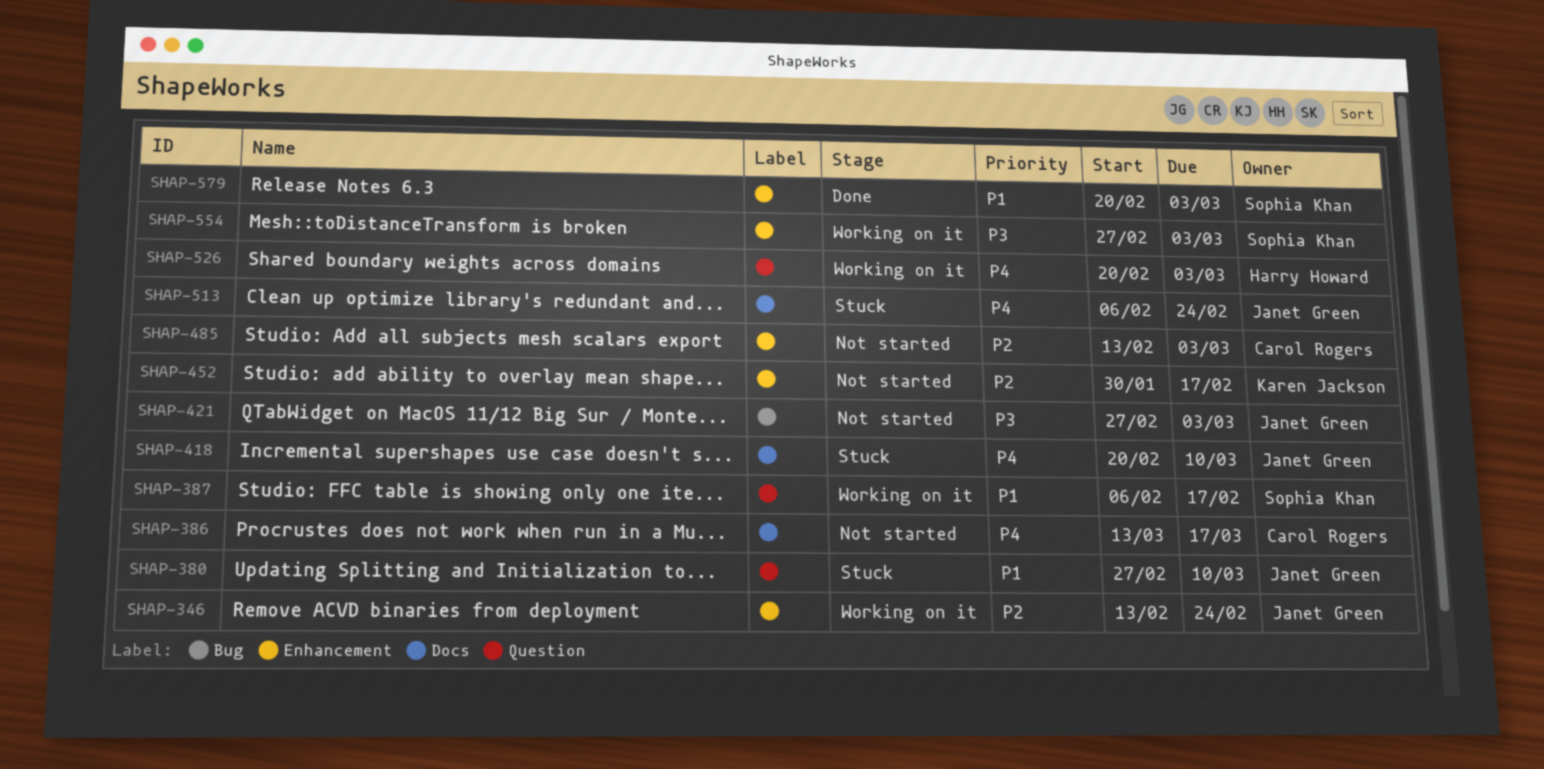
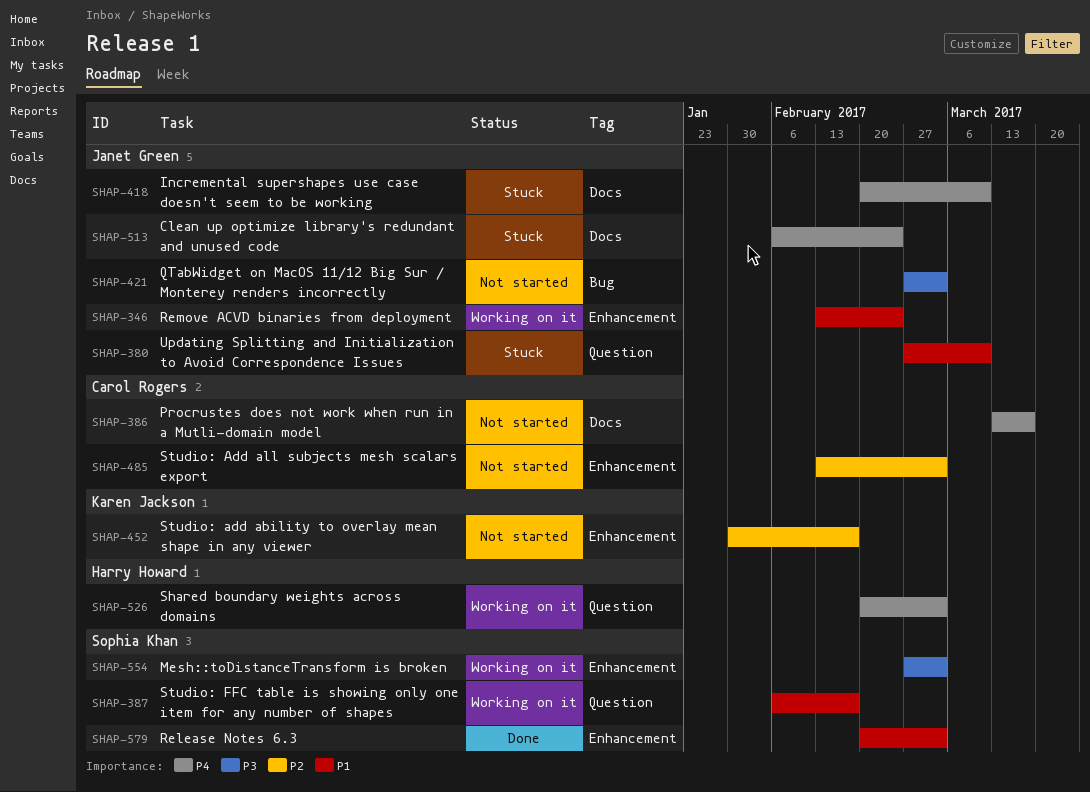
SHAP-346, priority: P2 -> P1

